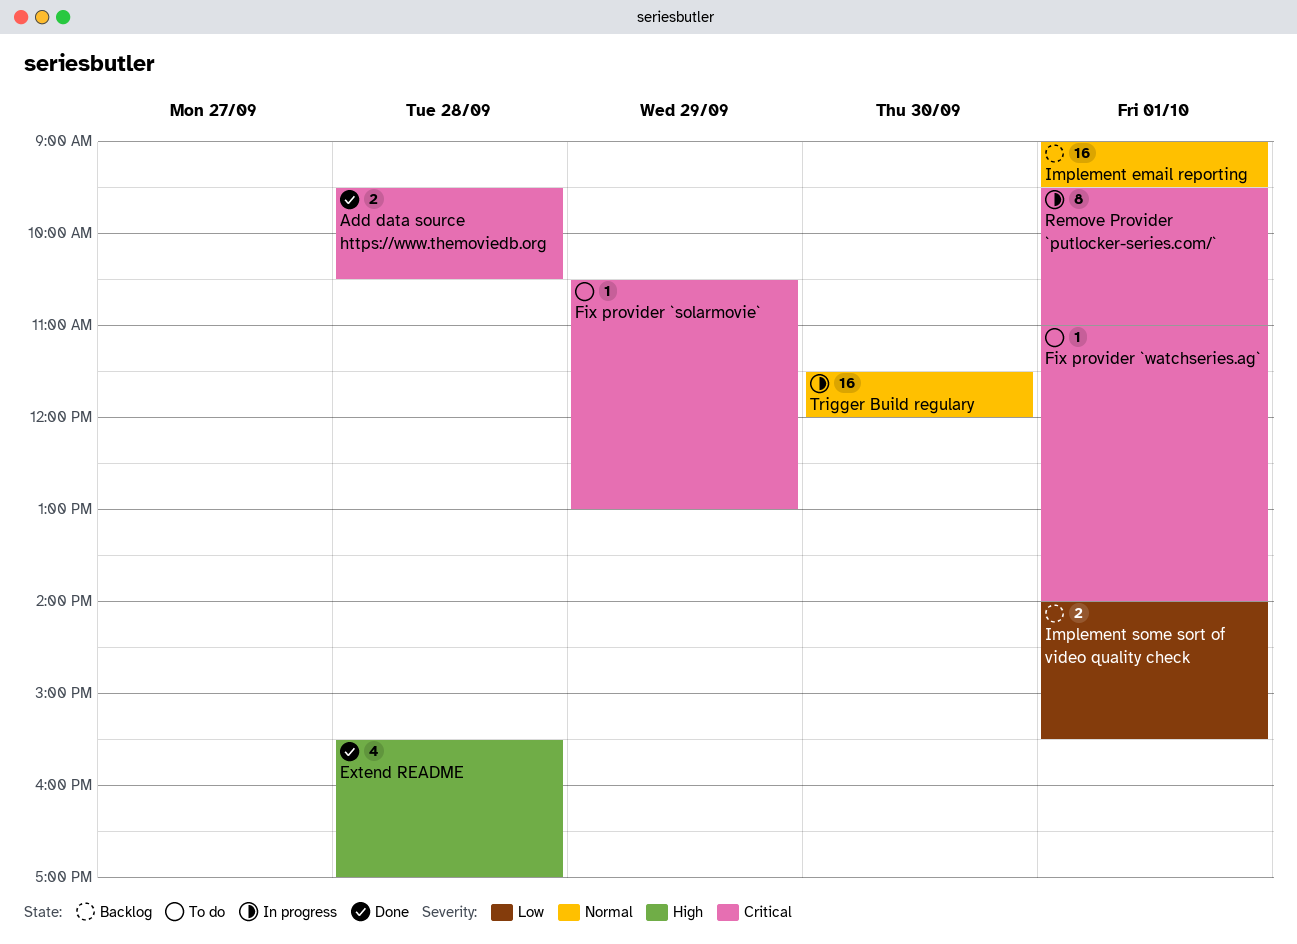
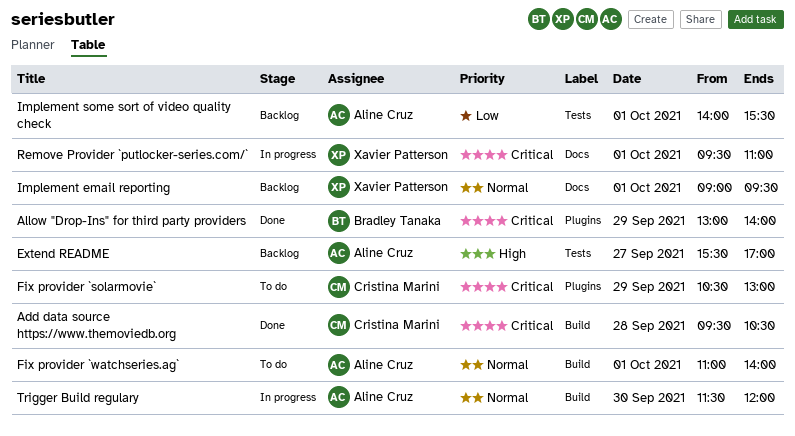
Allow "Drop-Ins" for third party providers: none -> present
Extend README, status: Done -> Backlog
Extend README, day: Sep 28 -> Sep 27
Fix provider `watchseries.ag`, priority: Critical -> Normal

